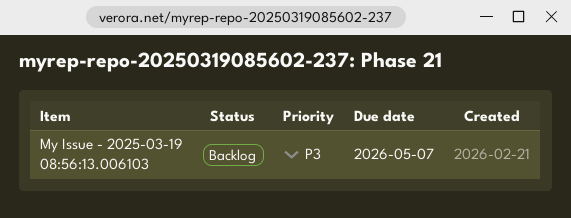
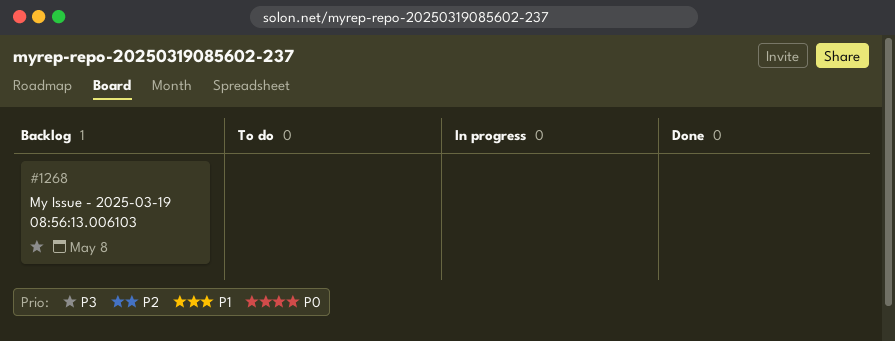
My Issue - 2025-03-19 08:56:13.006103, due: May 7 -> May 8

